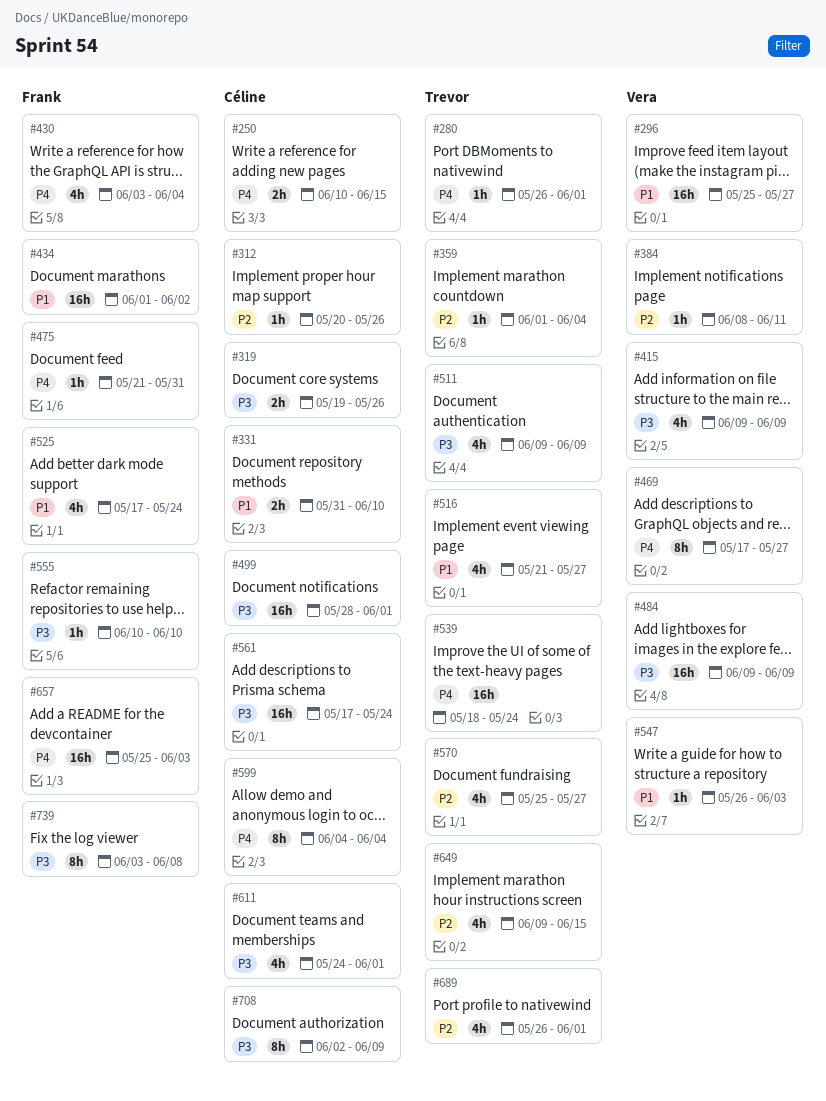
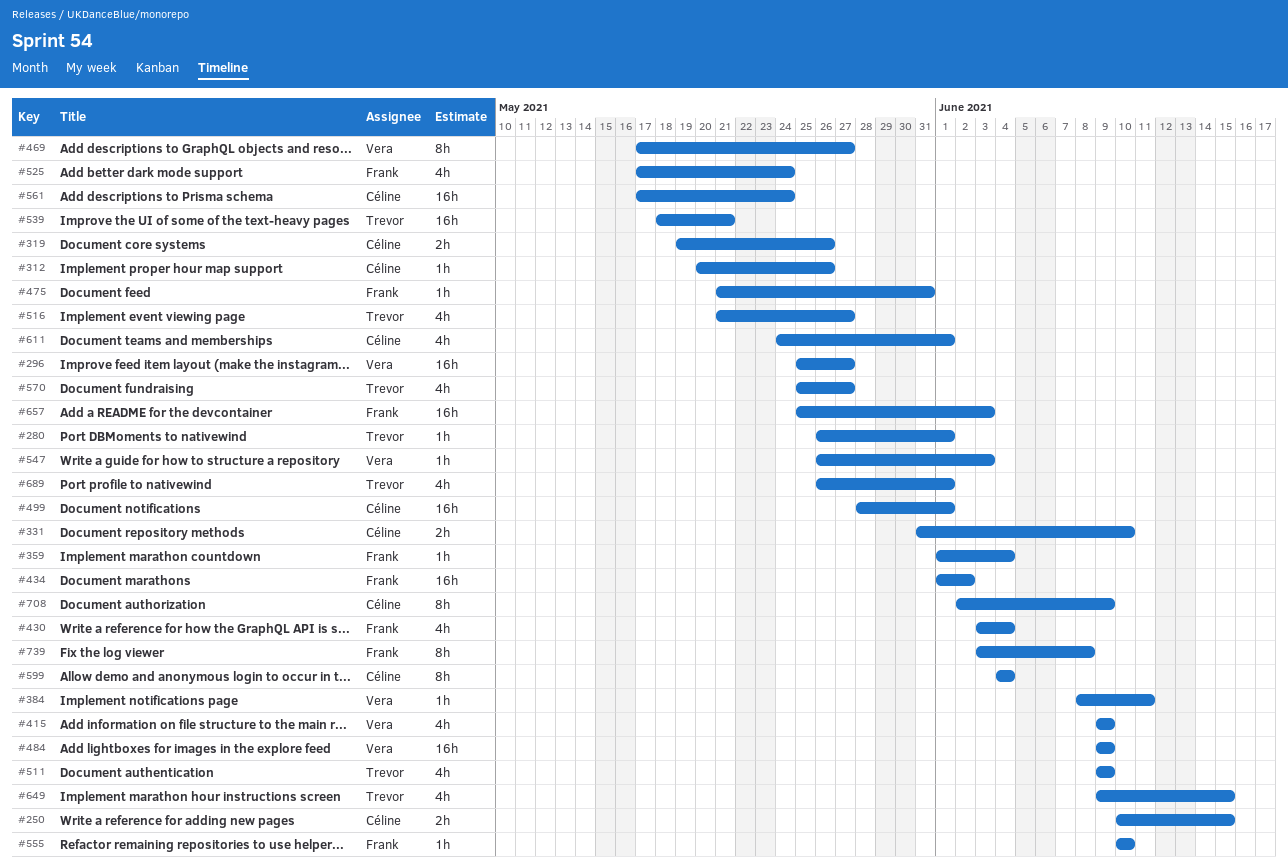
#359, owner: Trevor -> Frank
#539, due: May 24 -> May 21

